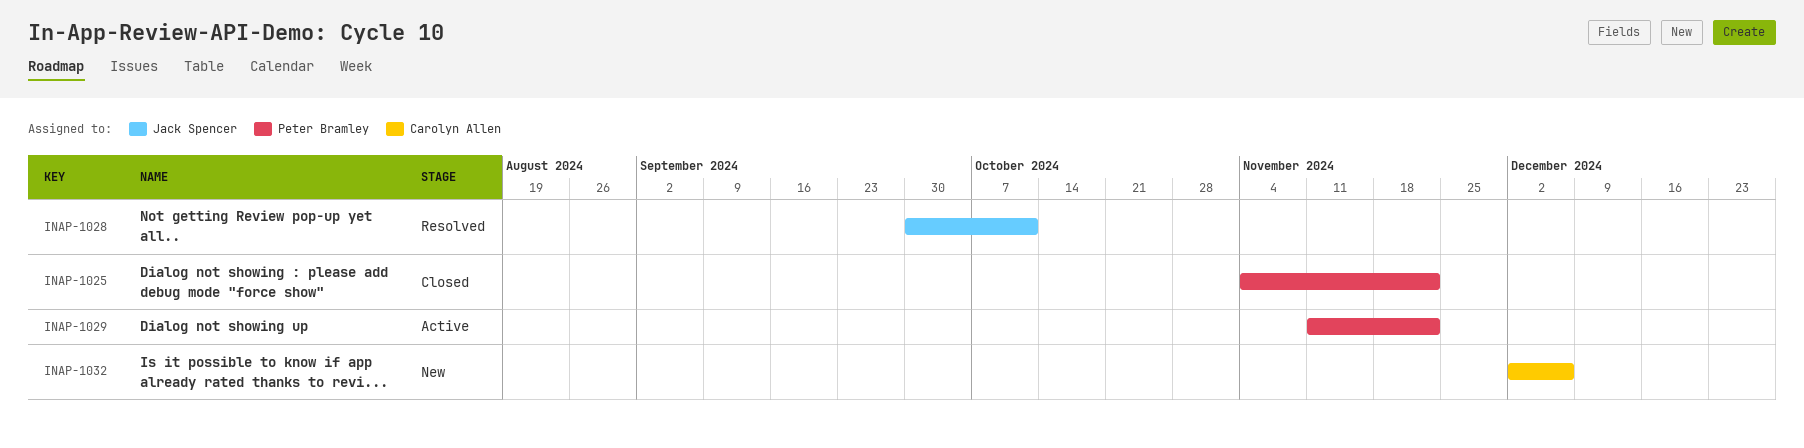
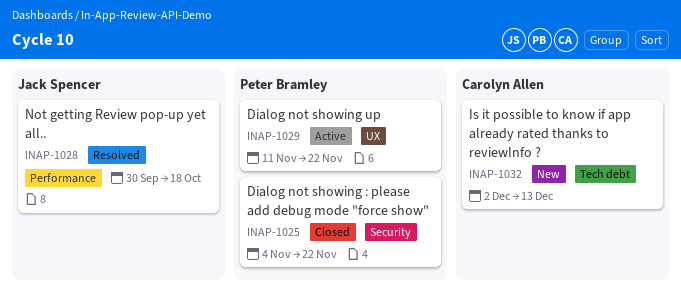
INAP-1028, due: Oct 11 -> Oct 18
INAP-1032, due: Dec 6 -> Dec 13

